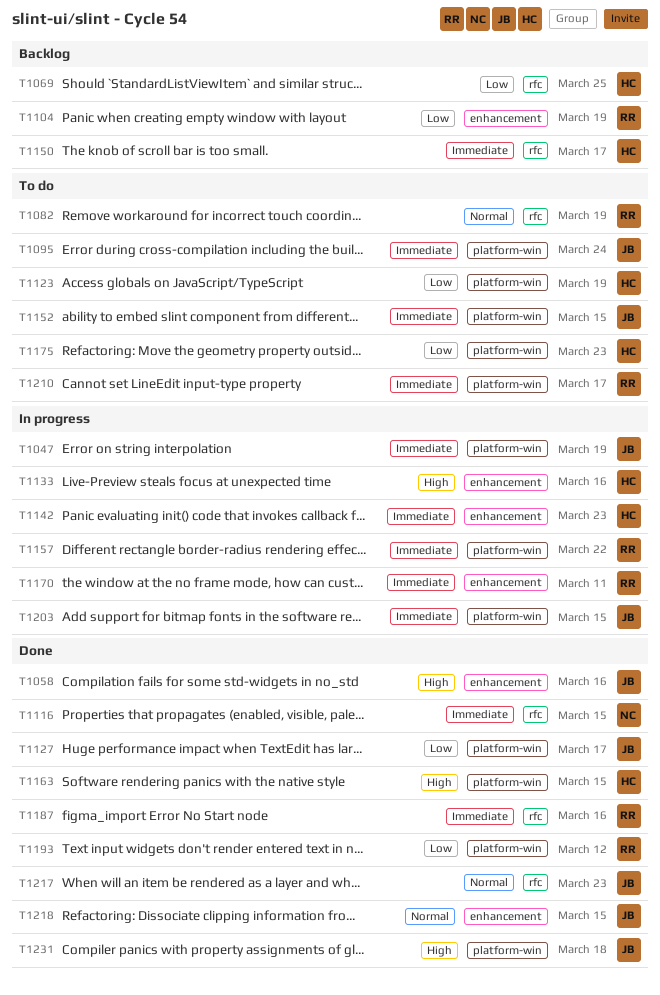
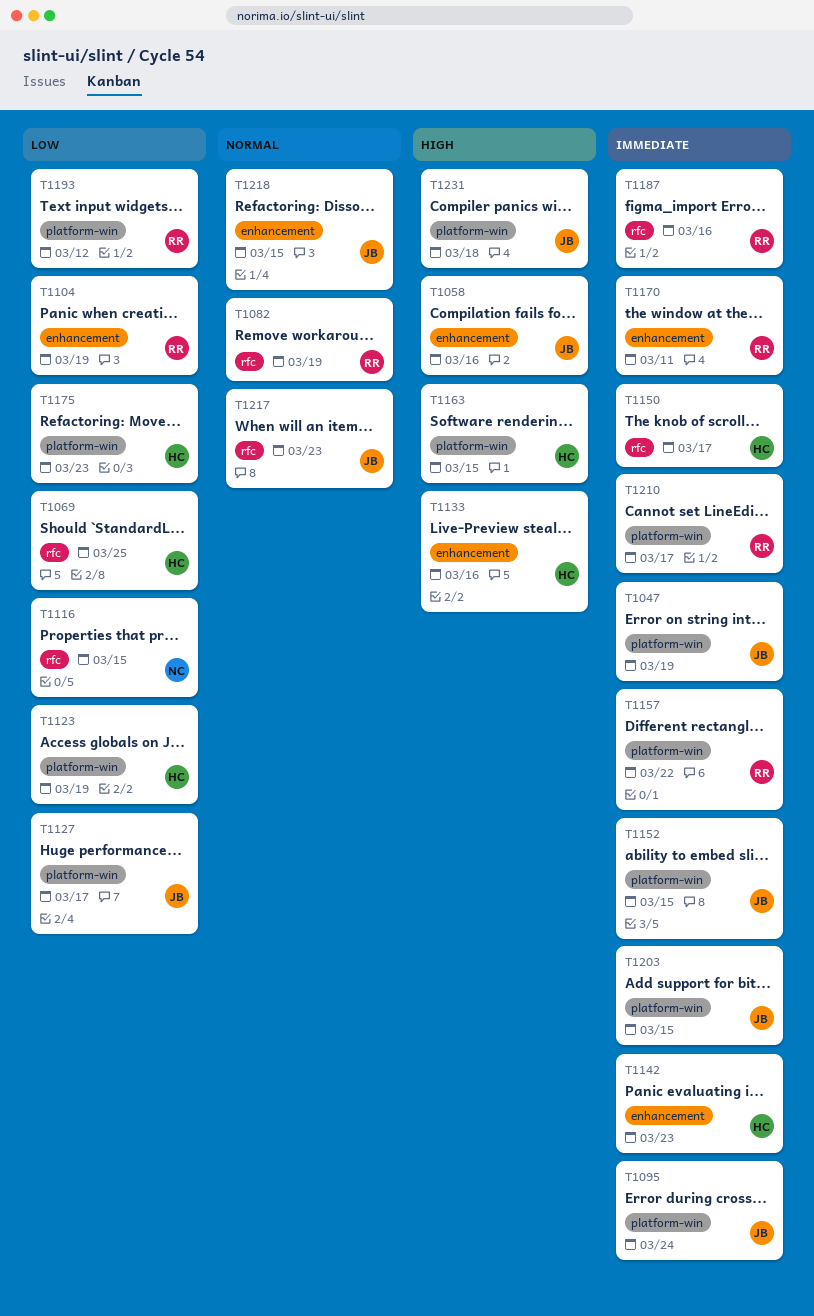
T1116, priority: Immediate -> Low

